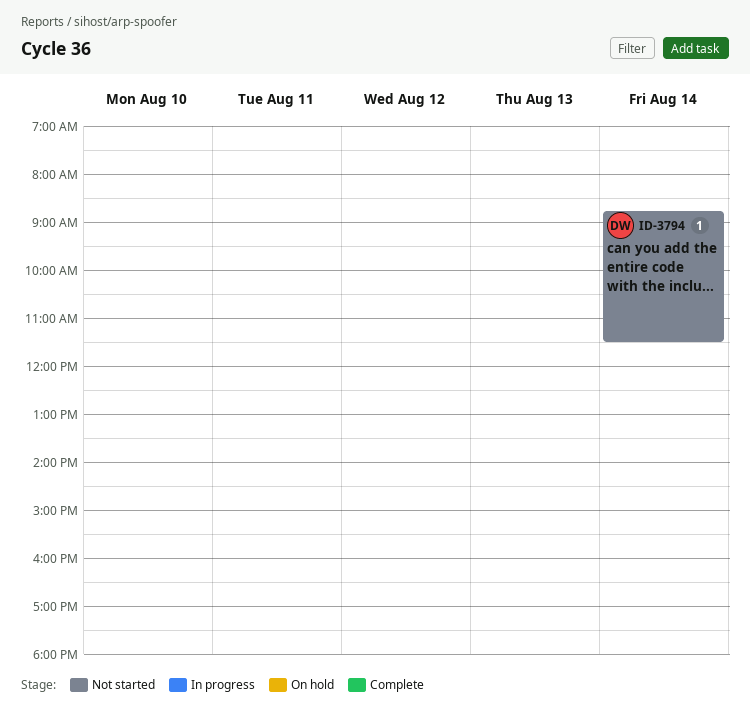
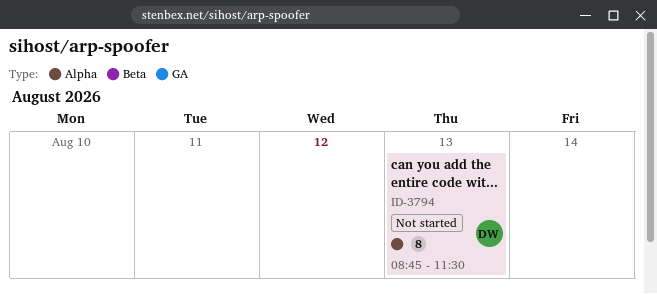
ID-3794, estimate: 1 -> 8
ID-3794, day: Aug 14 -> Aug 13

